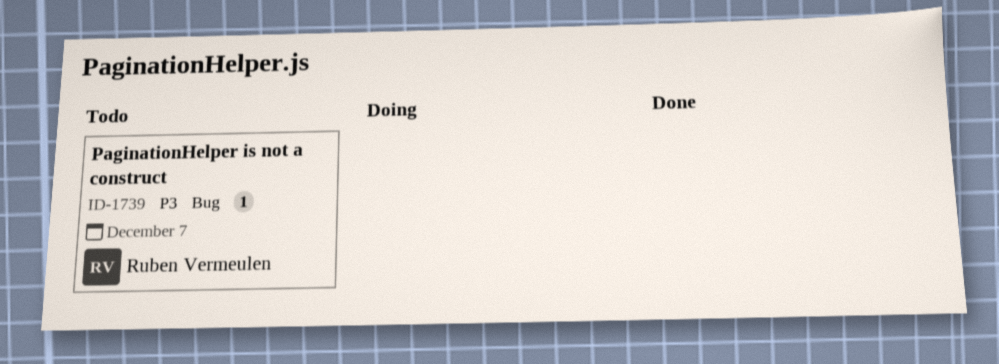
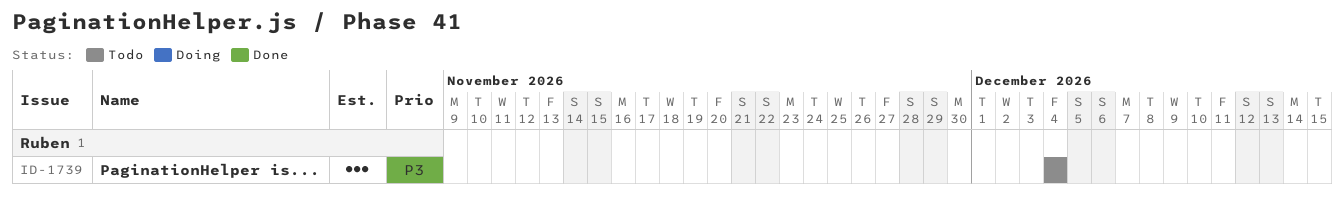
ID-1739, estimate: 1 -> 3
ID-1739, due: Dec 7 -> Dec 4

